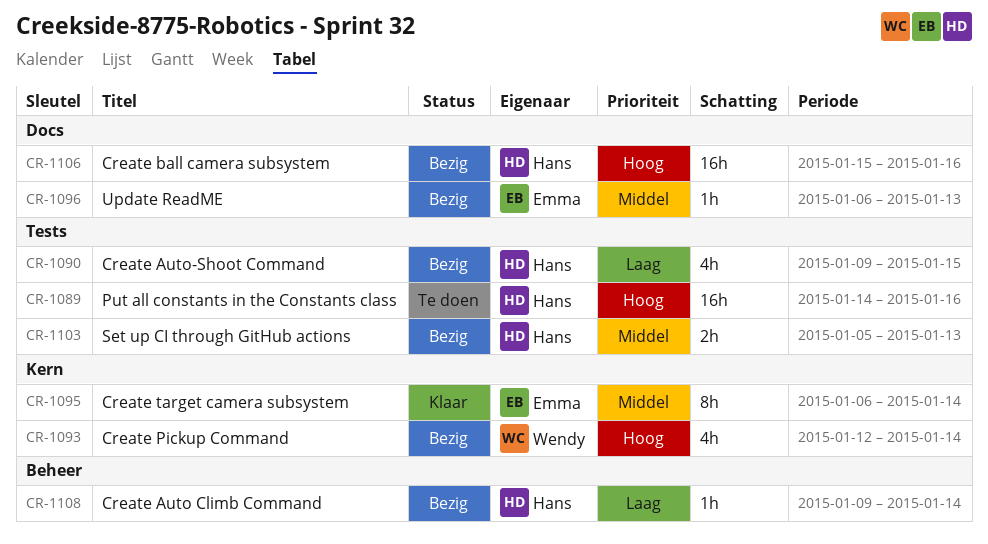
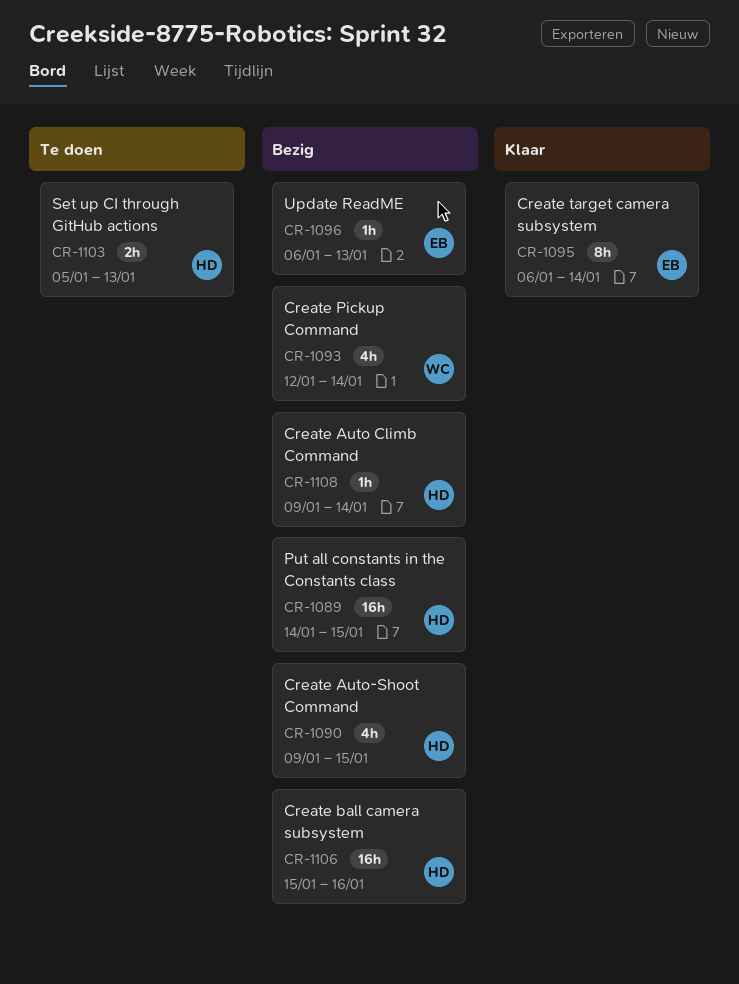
CR-1089, status: Te doen -> Bezig
CR-1089, due: Jan 16 -> Jan 15
CR-1103, status: Bezig -> Te doen

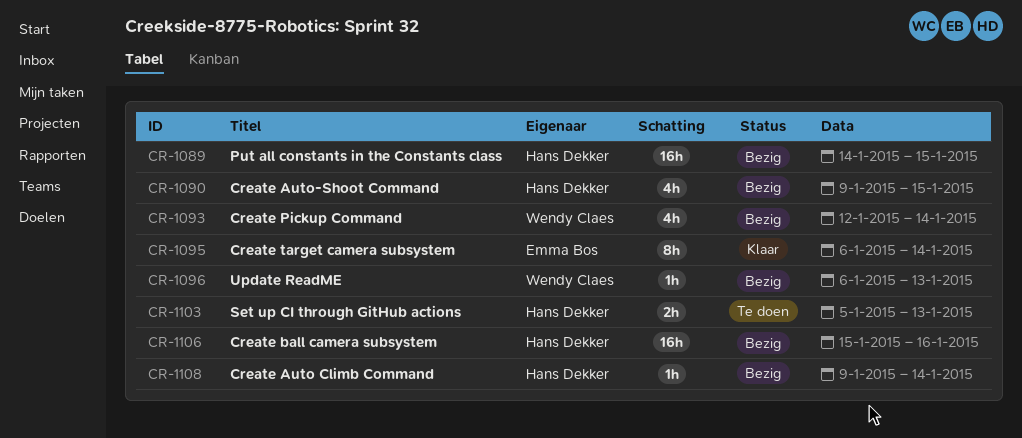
CR-1096, owner: Emma Bos -> Wendy Claes

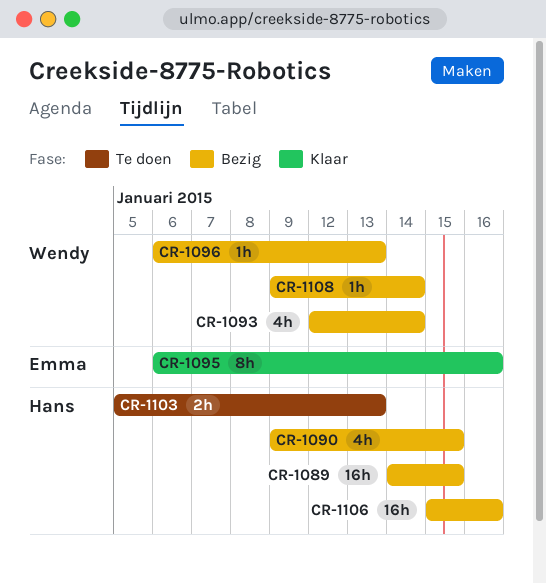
CR-1095, due: Jan 14 -> Jan 16
CR-1108, owner: Hans Dekker -> Wendy Claes

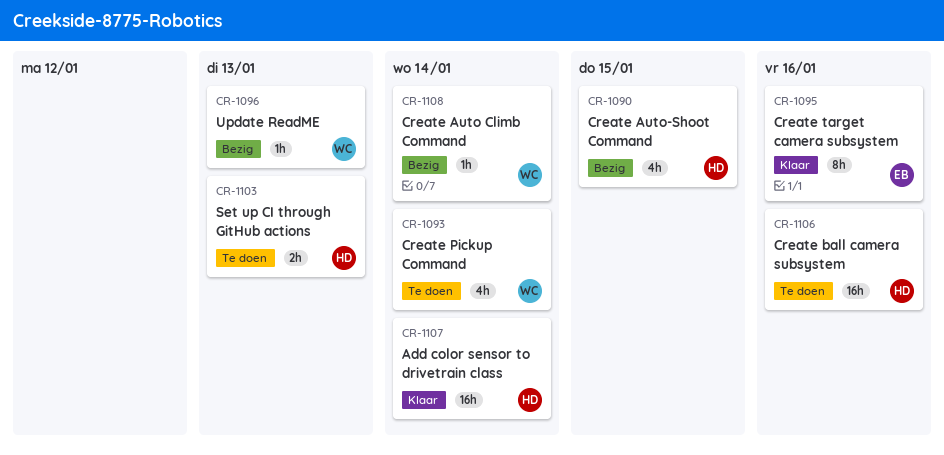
CR-1089: present -> none
CR-1093, status: Bezig -> Te doen
CR-1106, status: Bezig -> Te doen
CR-1107: none -> present

